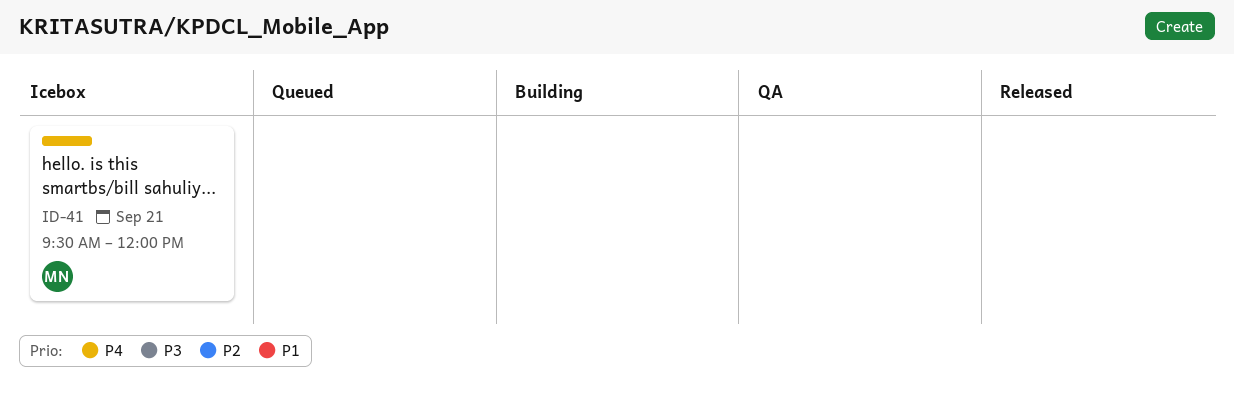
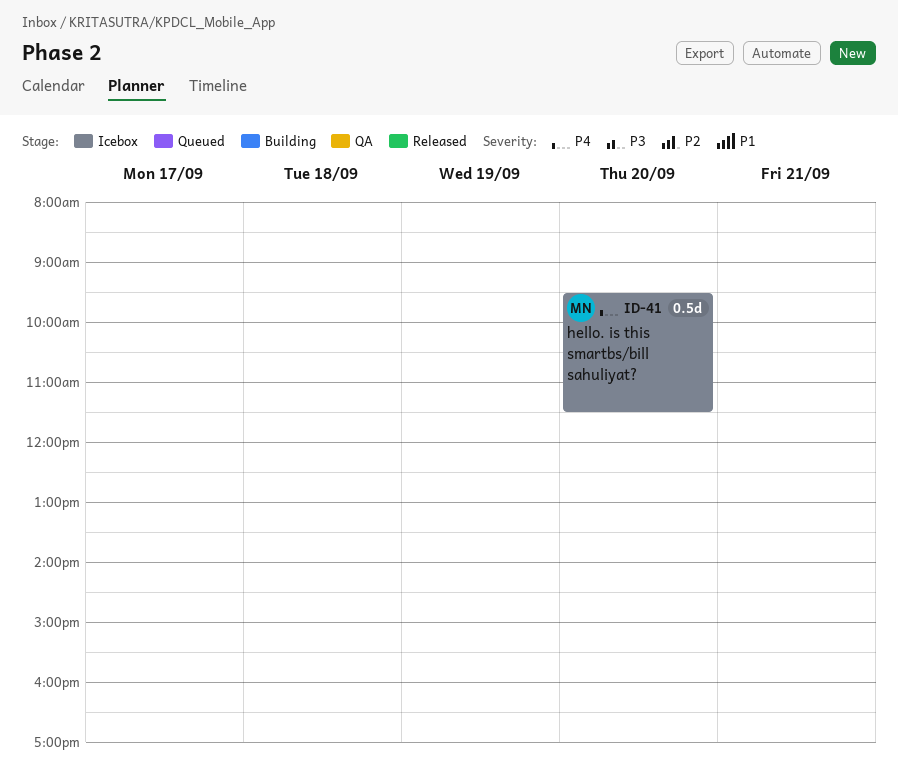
ID-41, day: Sep 21 -> Sep 20
ID-41, ends: 12:00 -> 11:30

